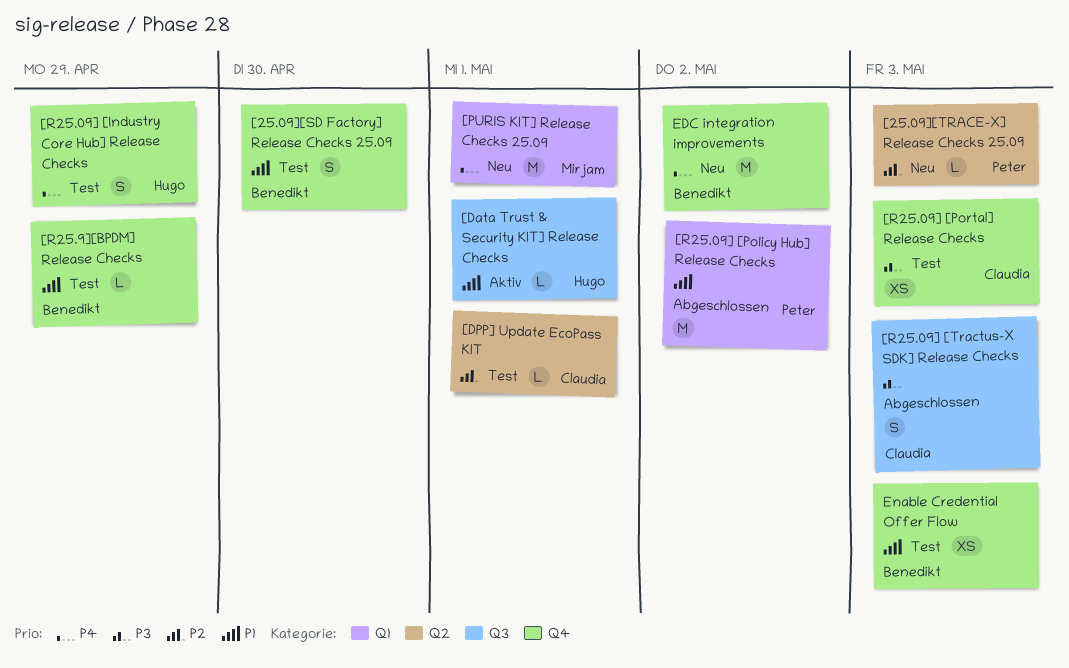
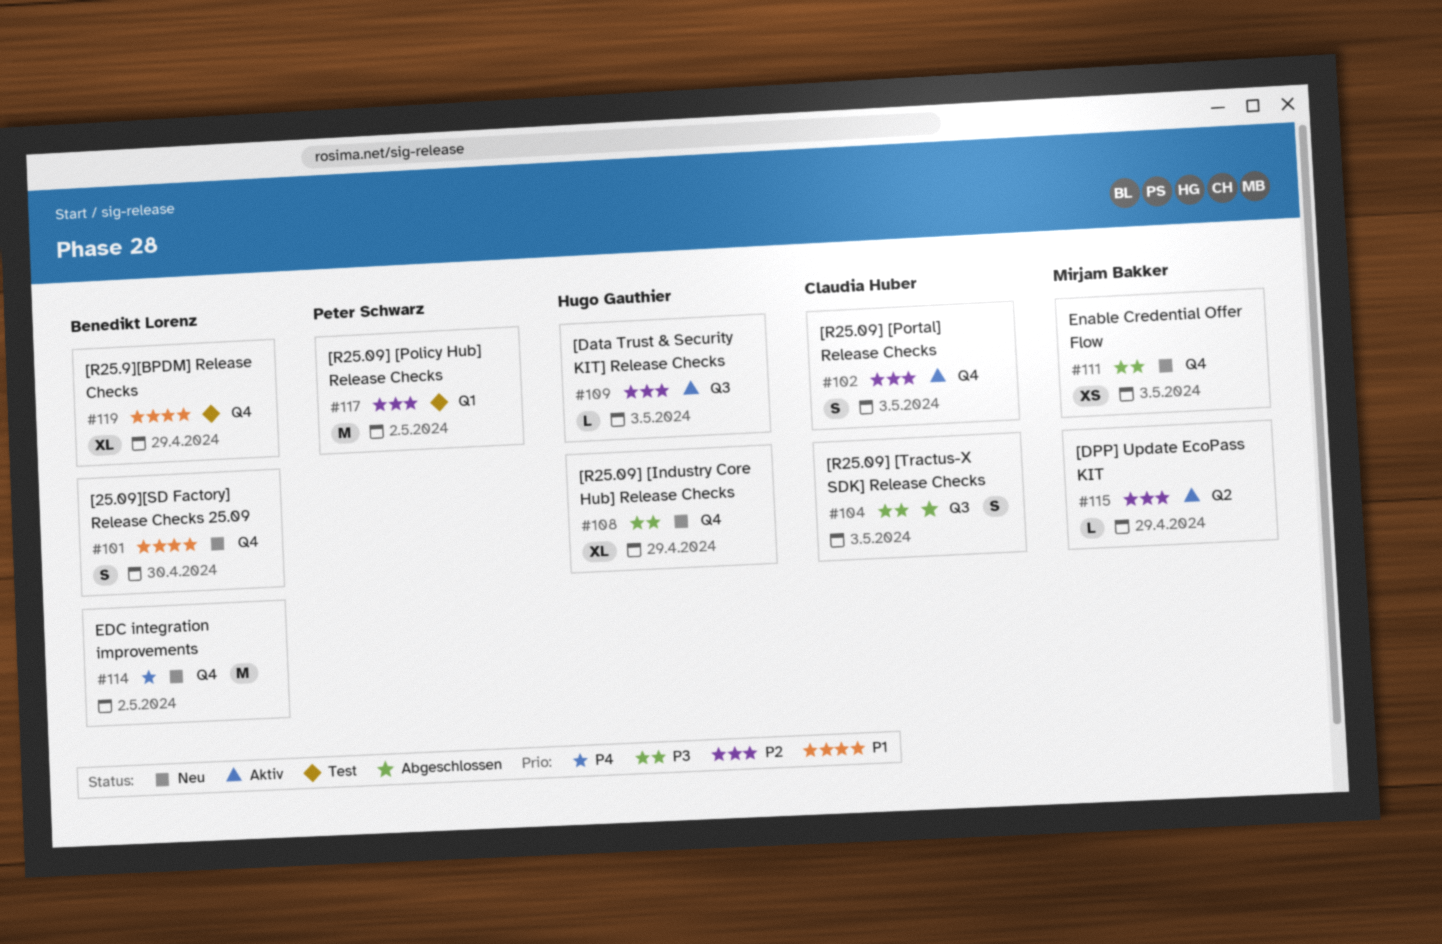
[25.09][SD Factory] Release Checks 25.09, status: Test -> Neu
[25.09][TRACE-X] Release Checks 25.09: present -> none
[Data Trust & Security KIT] Release Checks, priority: P1 -> P2
[Data Trust & Security KIT] Release Checks, due: May 1 -> May 3
[DPP] Update EcoPass KIT, status: Test -> Aktiv
[DPP] Update EcoPass KIT, owner: Claudia Huber -> Mirjam Bakker
[DPP] Update EcoPass KIT, due: May 1 -> Apr 29
[PURIS KIT] Release Checks 25.09: present -> none
[R25.09] [Industry Core Hub] Release Checks, status: Test -> Neu
[R25.09] [Industry Core Hub] Release Checks, priority: P4 -> P3
[R25.09] [Industry Core Hub] Release Checks, estimate: S -> XL
[R25.09] [Policy Hub] Release Checks, status: Abgeschlossen -> Test
[R25.09] [Policy Hub] Release Checks, priority: P1 -> P2
[R25.09] [Portal] Release Checks, status: Test -> Aktiv
[R25.09] [Portal] Release Checks, priority: P3 -> P2
[R25.09] [Portal] Release Checks, estimate: XS -> S
[R25.9][BPDM] Release Checks, estimate: L -> XL
Enable Credential Offer Flow, status: Test -> Neu
Enable Credential Offer Flow, owner: Benedikt Lorenz -> Mirjam Bakker
Enable Credential Offer Flow, priority: P1 -> P3

